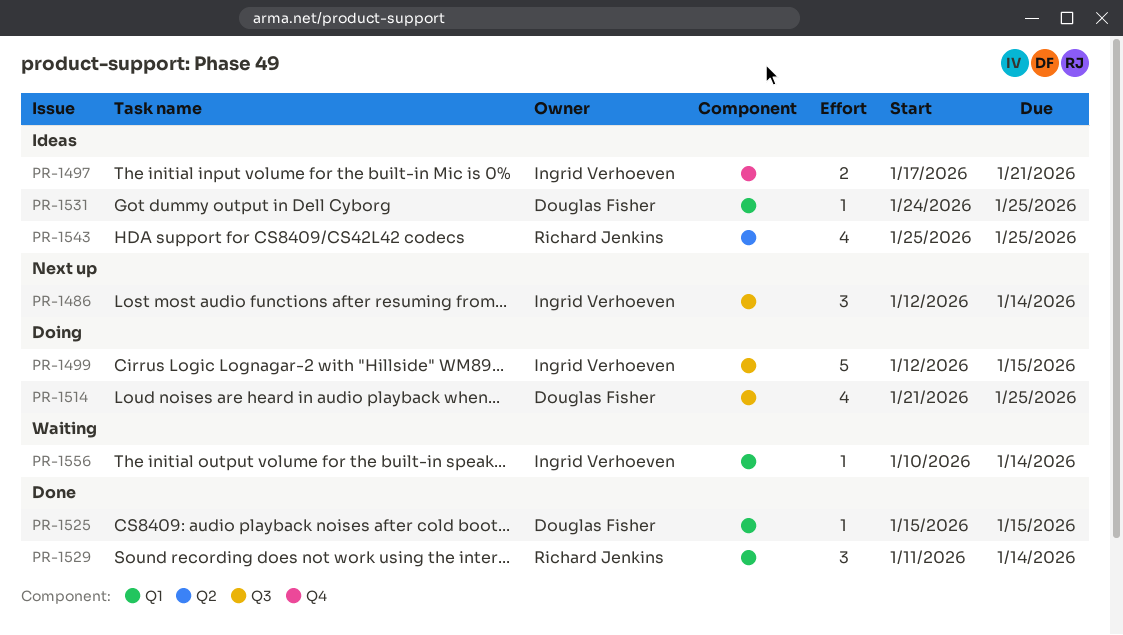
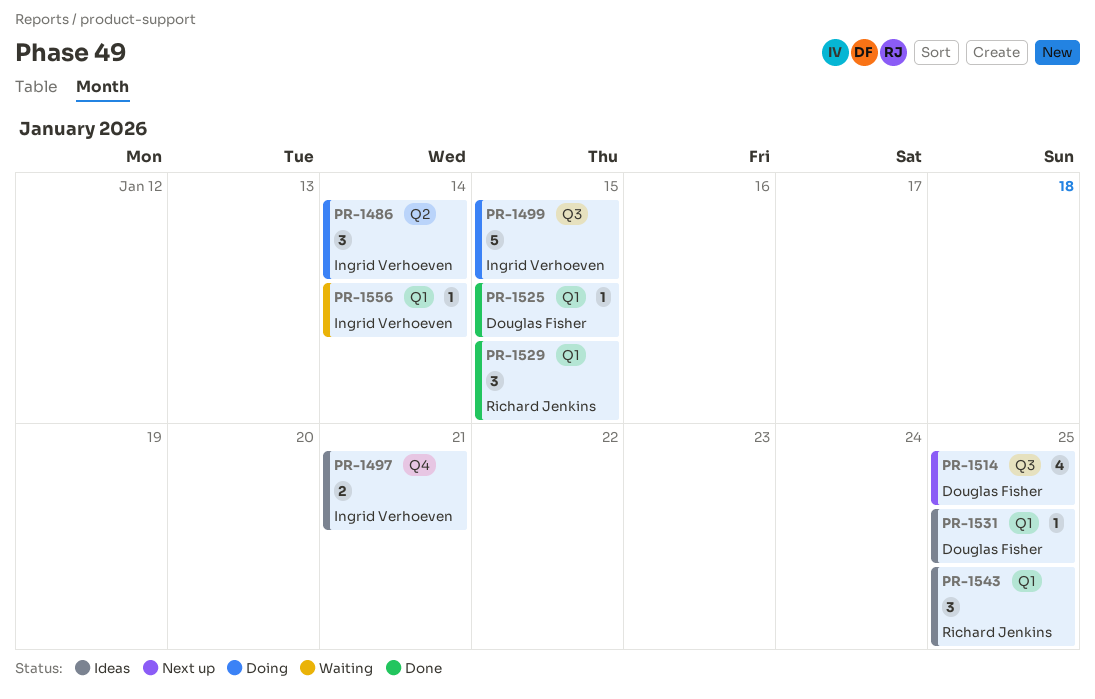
PR-1486, status: Next up -> Doing
PR-1486, label: Q3 -> Q2
PR-1514, status: Doing -> Next up
PR-1529, due: Jan 14 -> Jan 15
PR-1543, label: Q2 -> Q1
PR-1543, estimate: 4 -> 3

